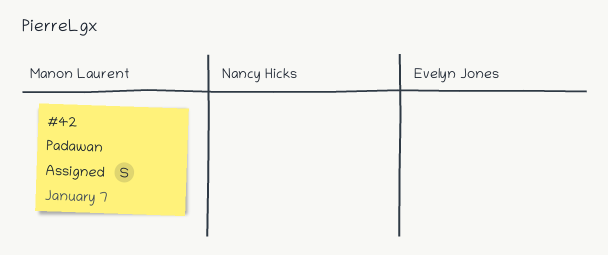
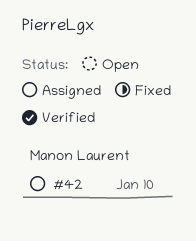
#42, due: Jan 7 -> Jan 10

